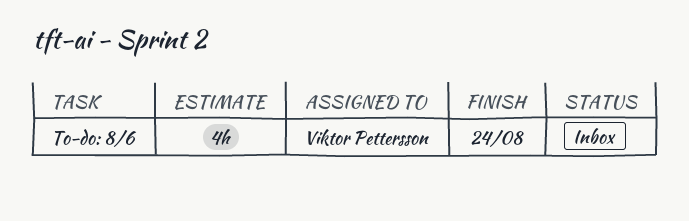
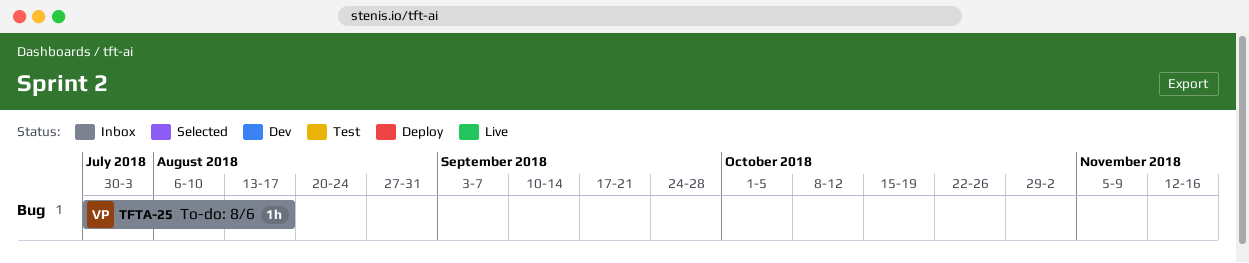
To-do: 8/6, estimate: 4h -> 1h
To-do: 8/6, due: Aug 24 -> Aug 17

